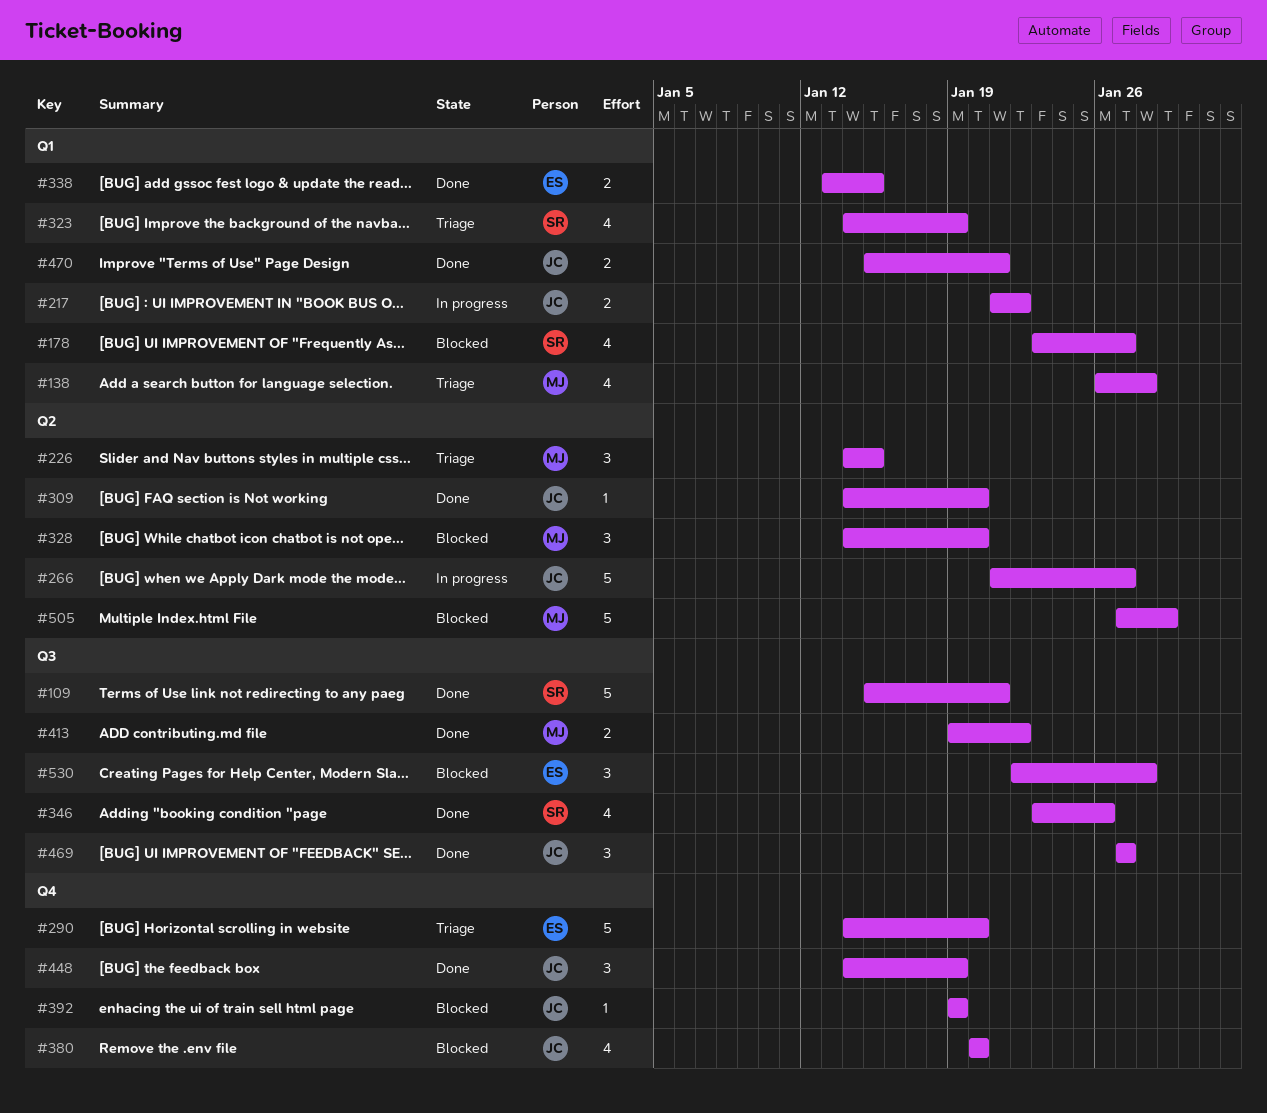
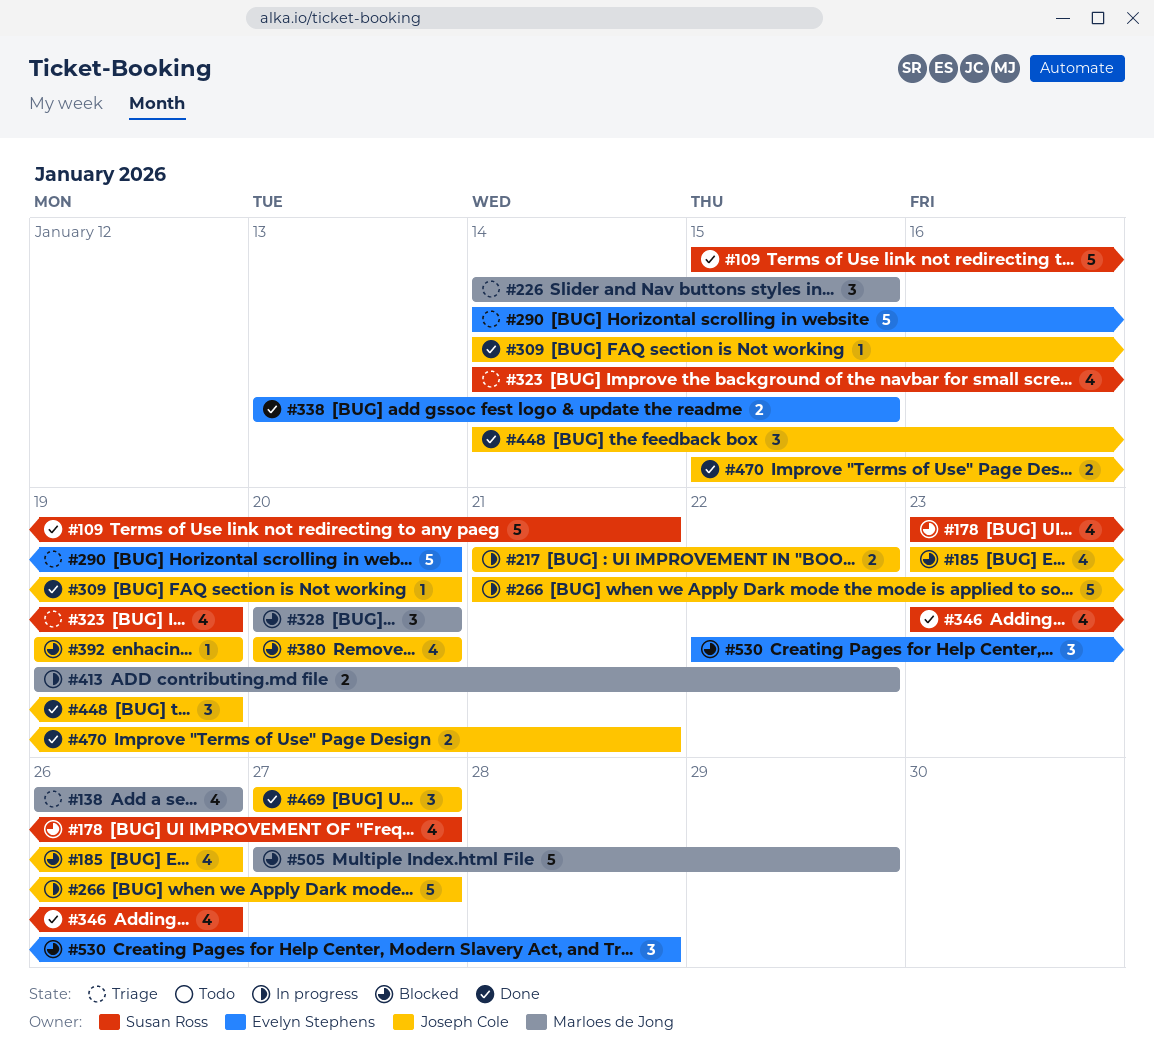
#138, due: Jan 28 -> Jan 26
#185: none -> present
#328, start: Jan 14 -> Jan 20
#413, status: Done -> In progress

